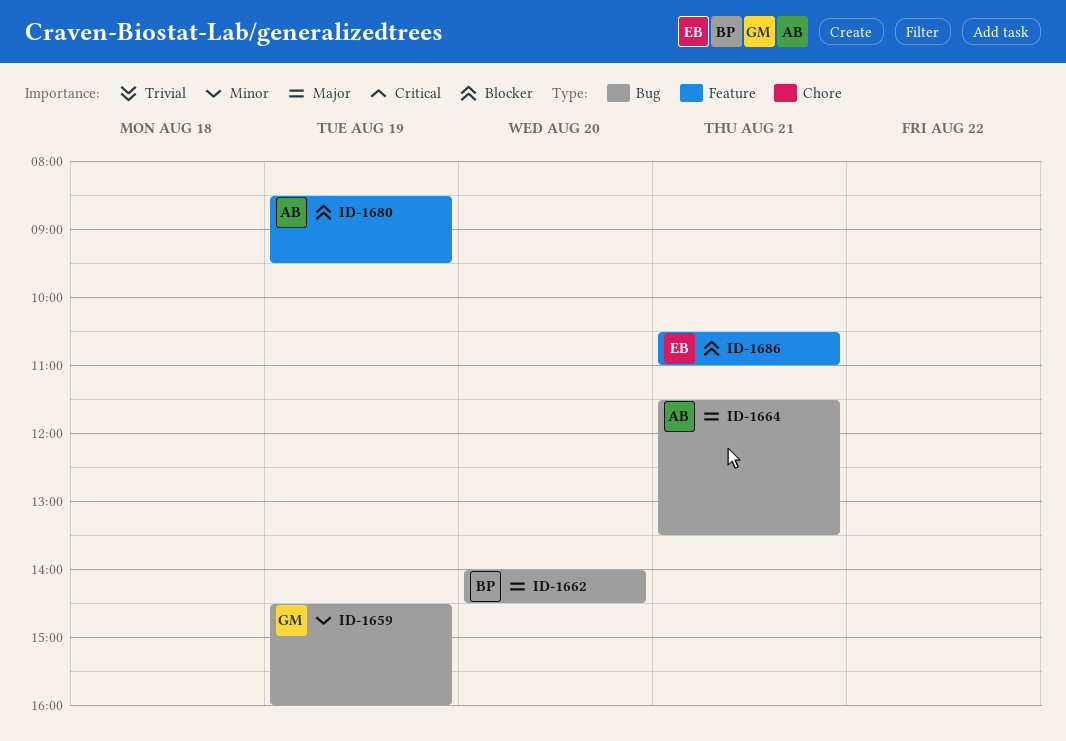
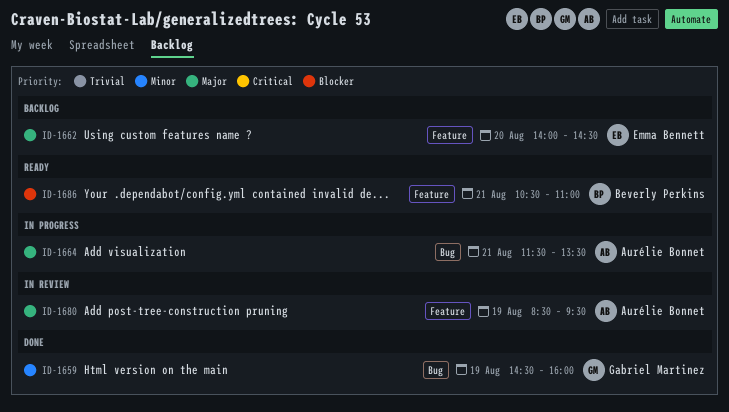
ID-1662, owner: Beverly Perkins -> Emma Bennett
ID-1662, label: Bug -> Feature
ID-1680, priority: Blocker -> Major
ID-1686, owner: Emma Bennett -> Beverly Perkins

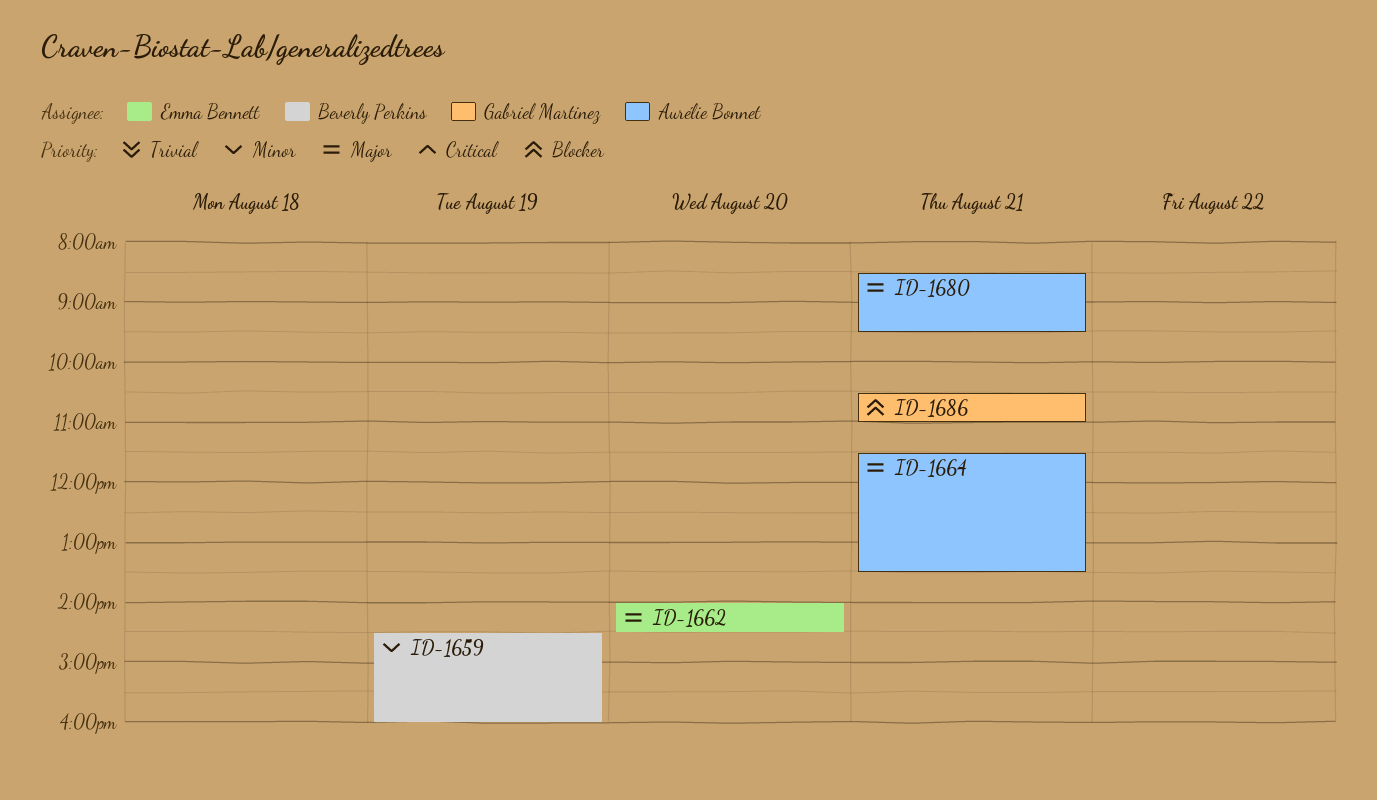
ID-1659, owner: Gabriel Martinez -> Beverly Perkins
ID-1680, day: Aug 19 -> Aug 21
ID-1686, owner: Beverly Perkins -> Gabriel Martinez

